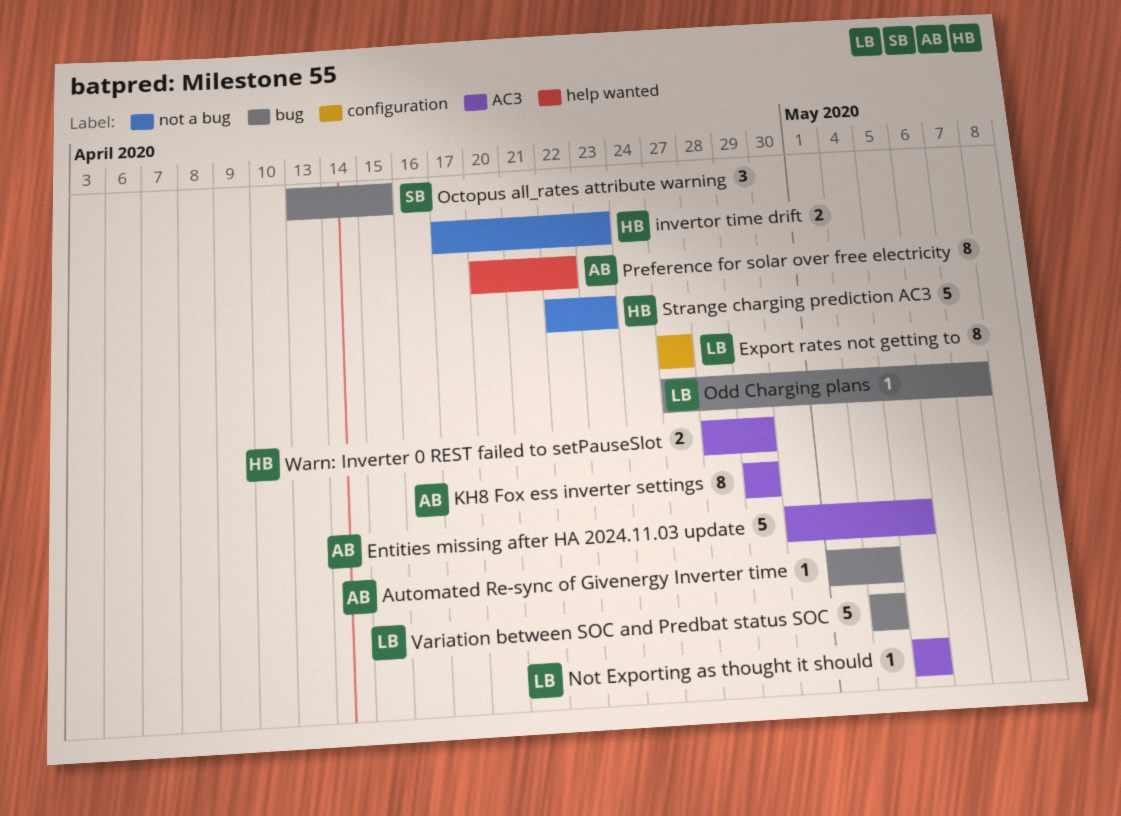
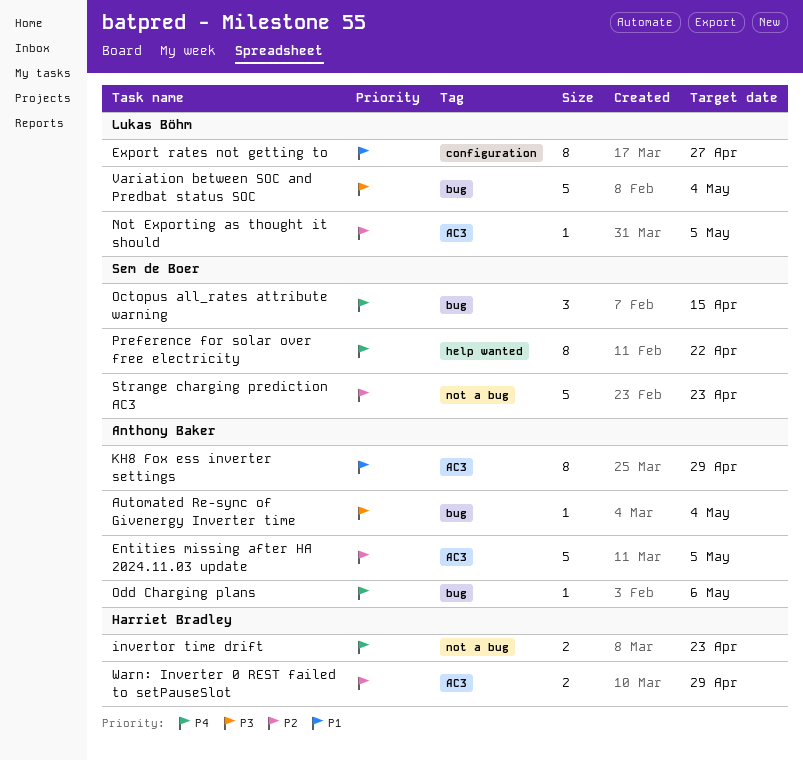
Odd Charging plans, owner: Lukas Böhm -> Anthony Baker
Odd Charging plans, due: May 7 -> May 6
Preference for solar over free electricity, owner: Anthony Baker -> Sem de Boer
Strange charging prediction AC3, owner: Harriet Bradley -> Sem de Boer

